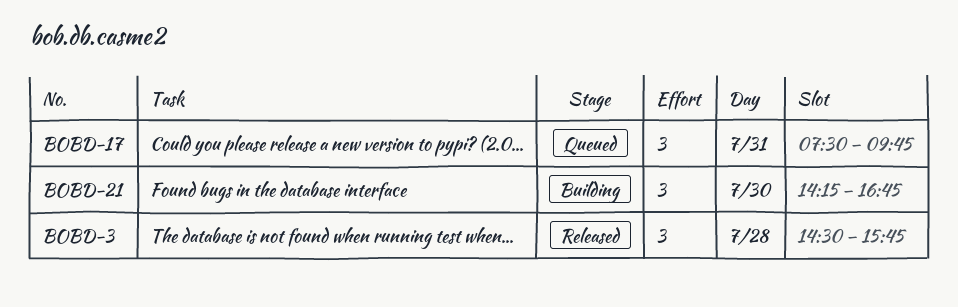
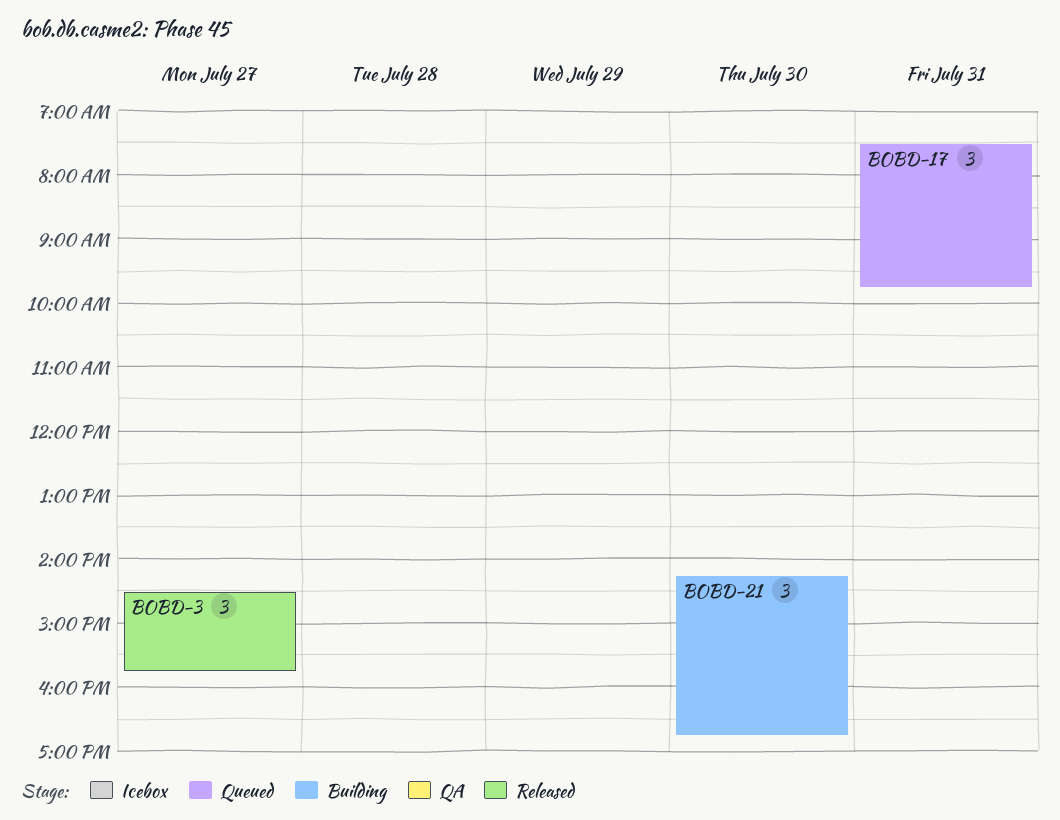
BOBD-3, day: Jul 28 -> Jul 27

